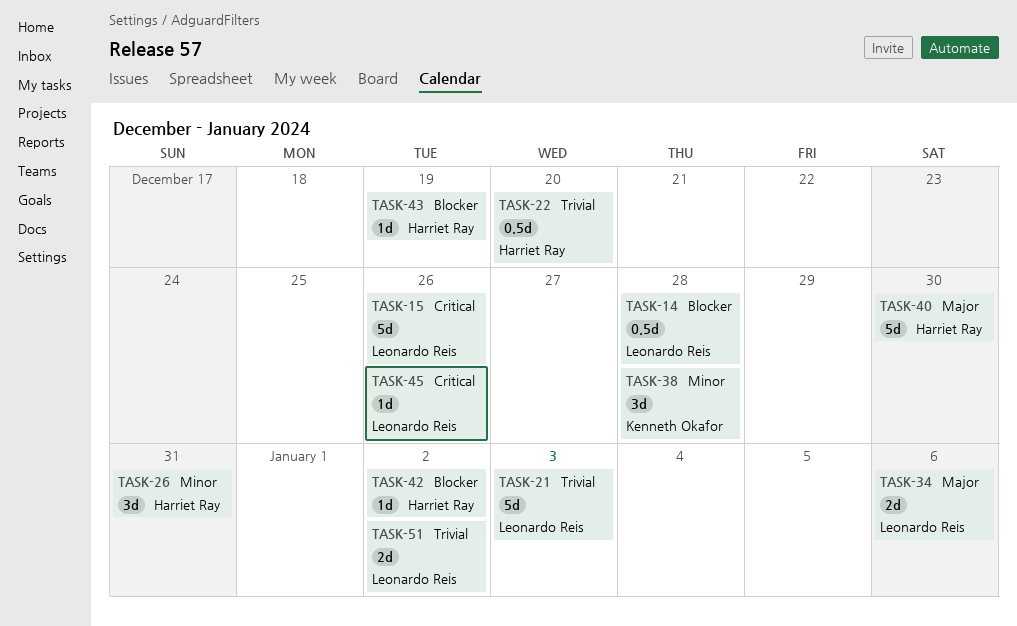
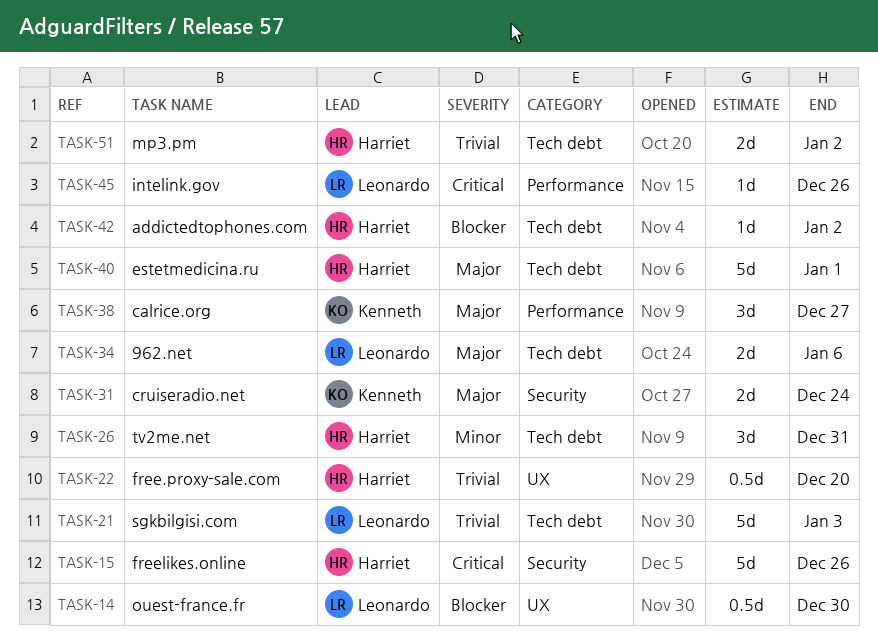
TASK-14, due: Dec 28 -> Dec 30
TASK-15, owner: Leonardo Reis -> Harriet Ray
TASK-31: none -> present
TASK-38, priority: Minor -> Major
TASK-38, due: Dec 28 -> Dec 27
TASK-40, due: Dec 30 -> Jan 1
TASK-43: present -> none
TASK-51, owner: Leonardo Reis -> Harriet Ray

